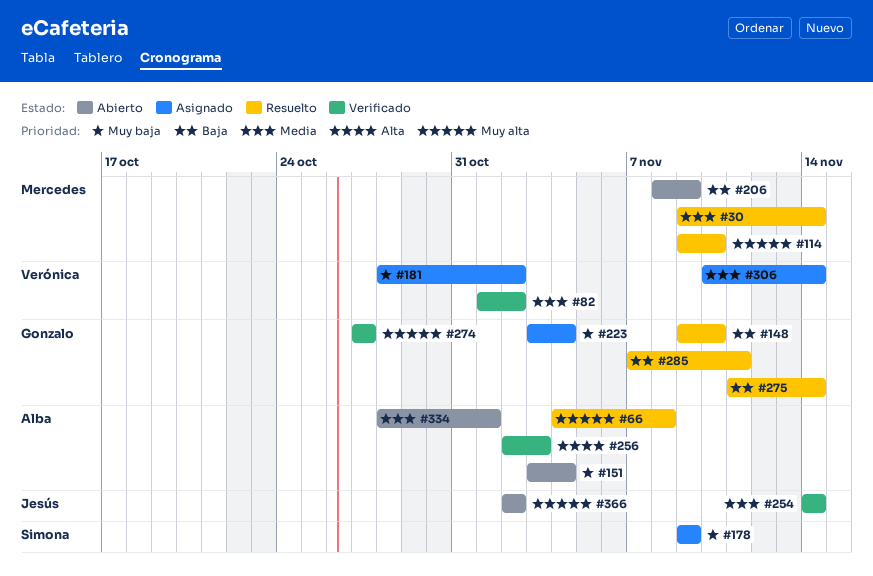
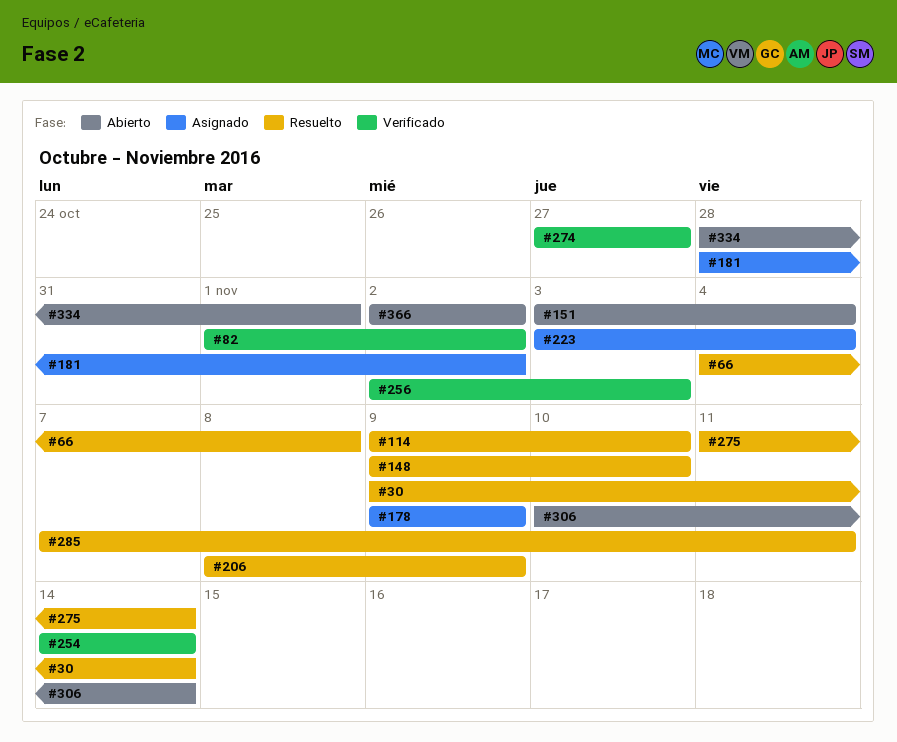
#206, status: Abierto -> Resuelto
#306, status: Asignado -> Abierto

